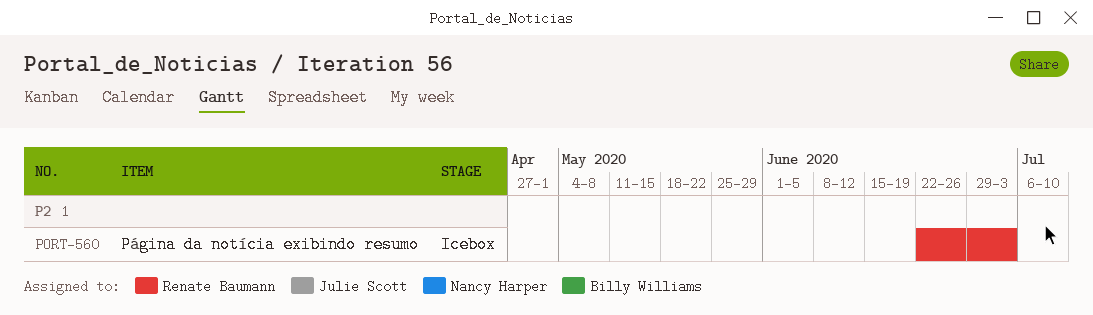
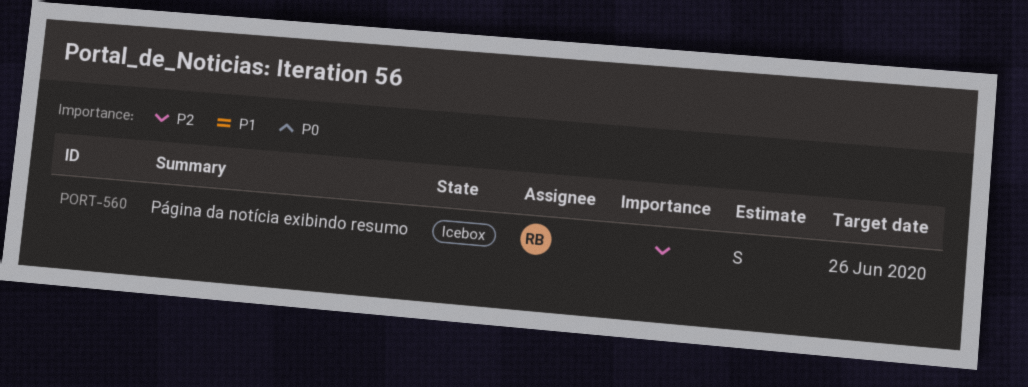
PORT-560, due: Jul 3 -> Jun 26

